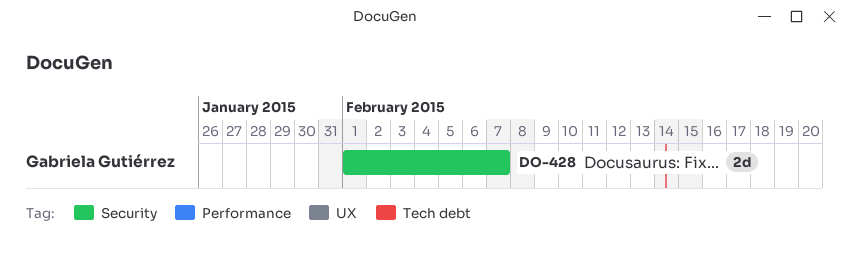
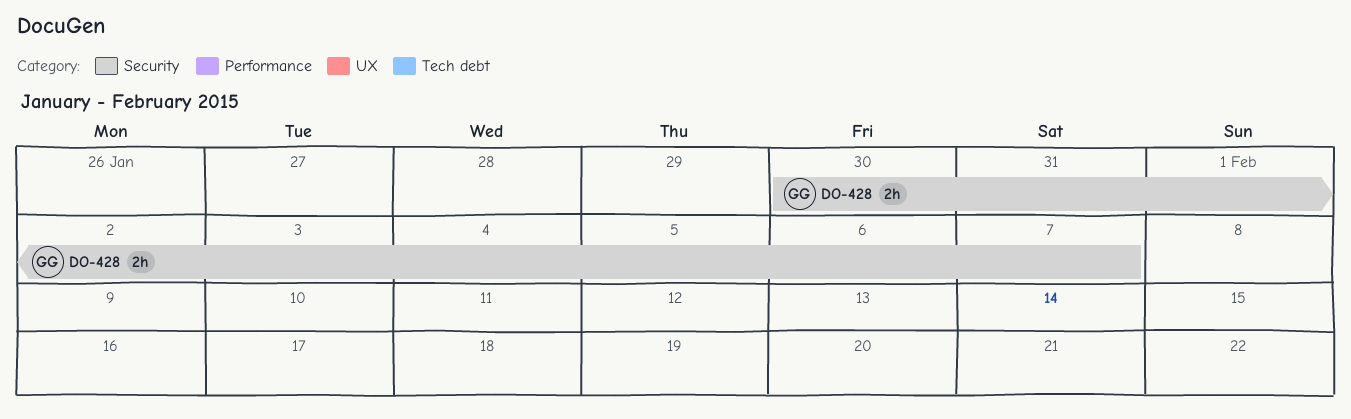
DO-428, estimate: 2d -> 2h
DO-428, start: Feb 1 -> Jan 30

